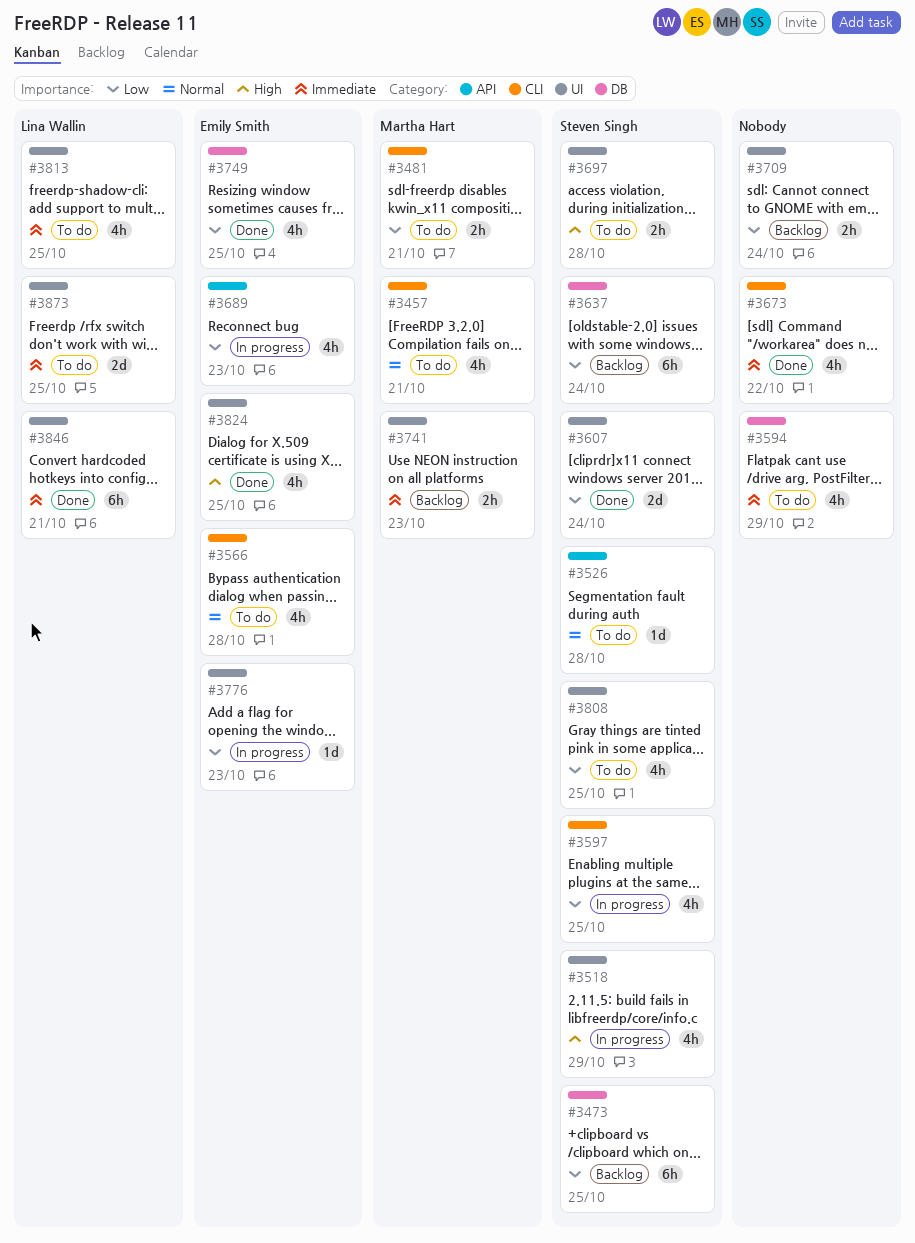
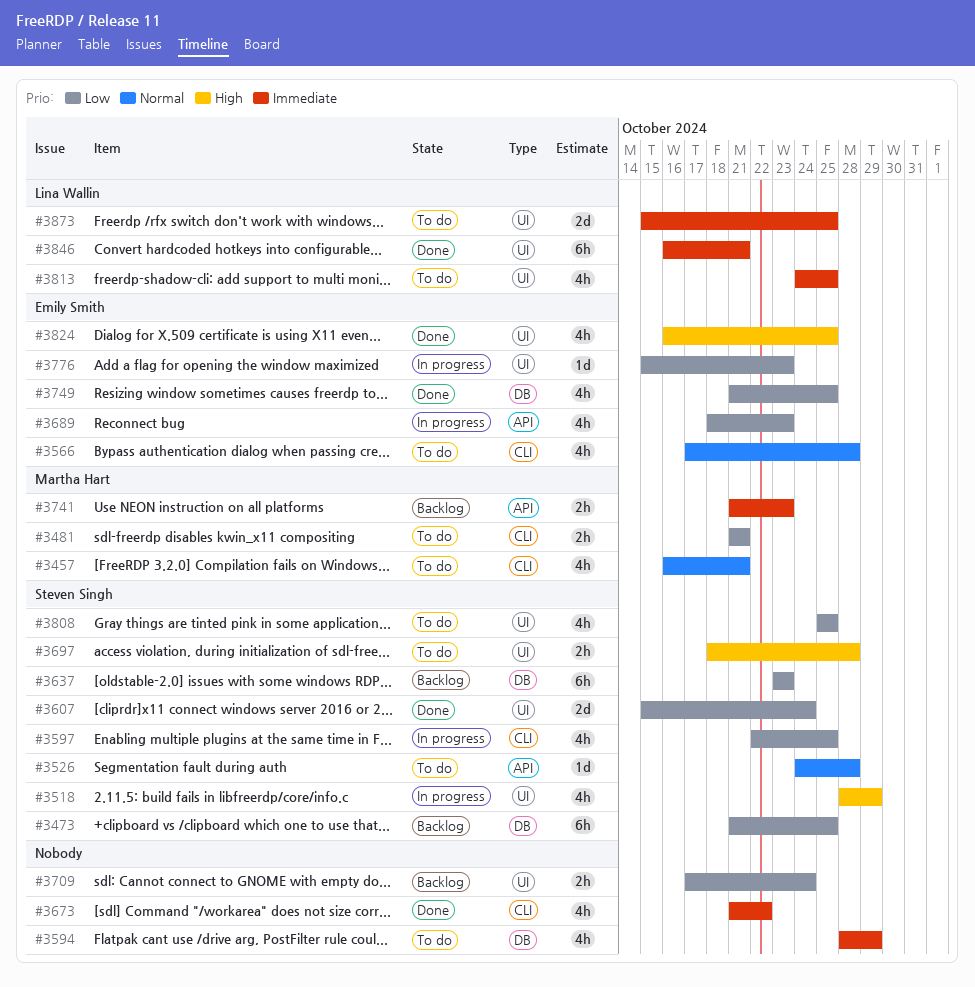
#3637, due: Oct 24 -> Oct 23
#3741, label: UI -> API

